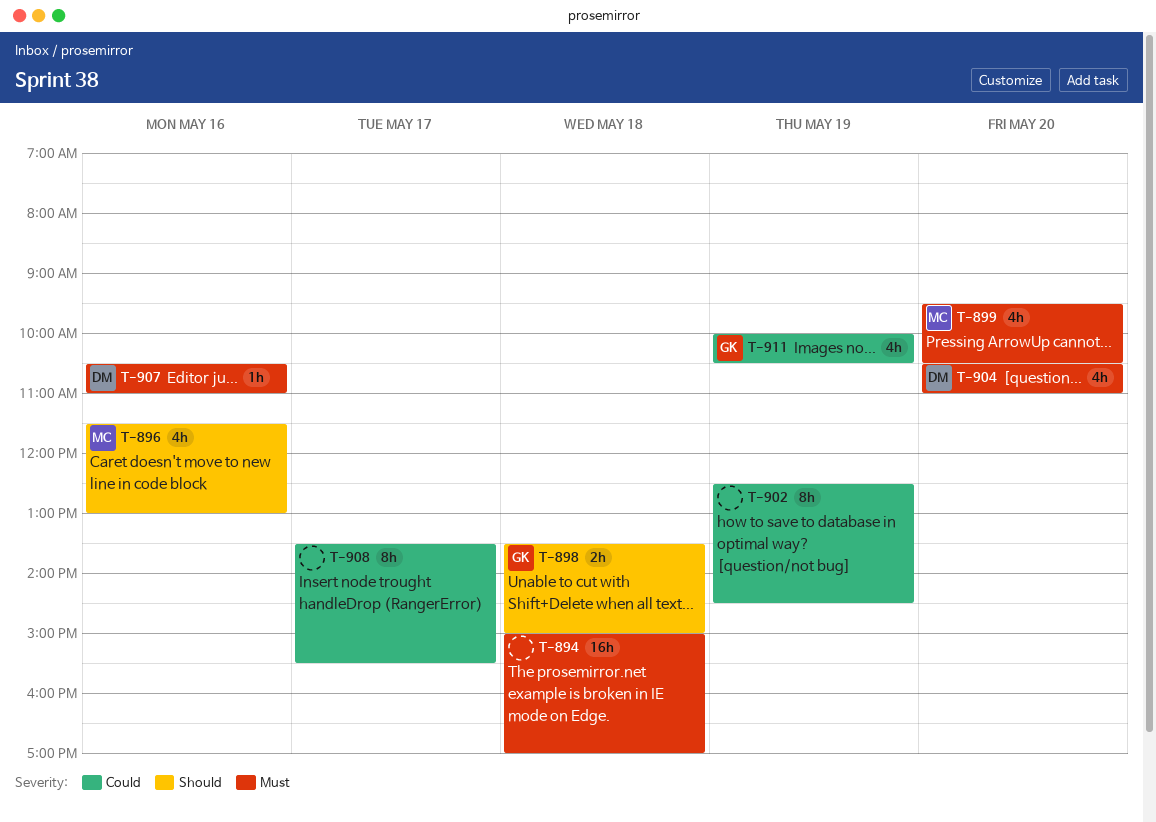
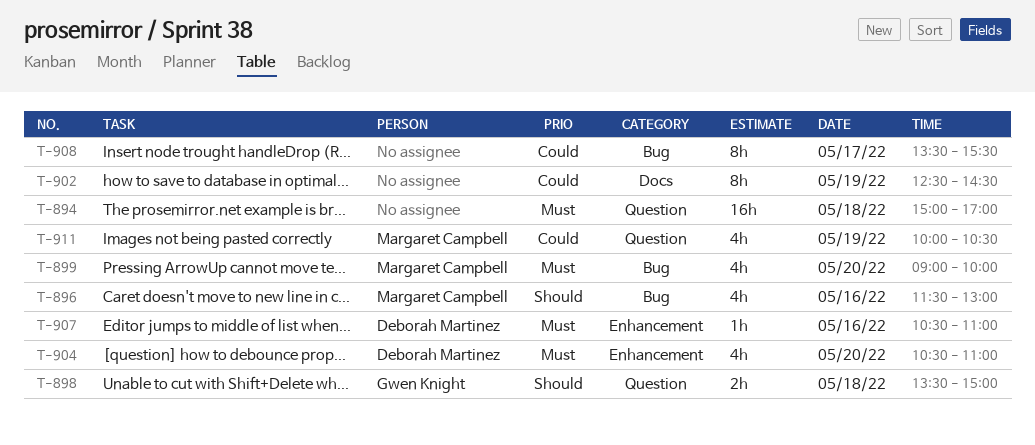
T-899, begins: 09:30 -> 09:00
T-899, ends: 10:30 -> 10:00
T-911, owner: Gwen Knight -> Margaret Campbell

